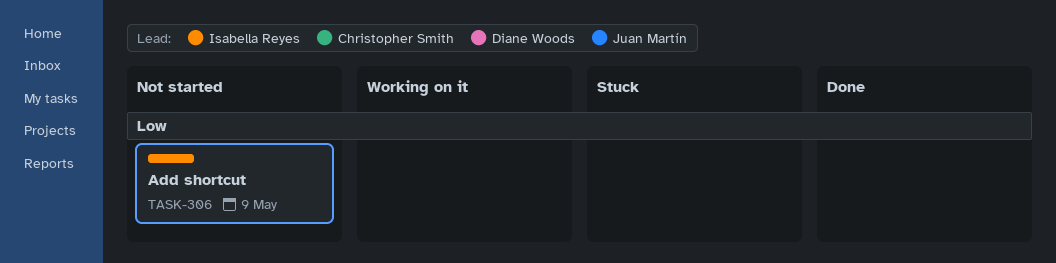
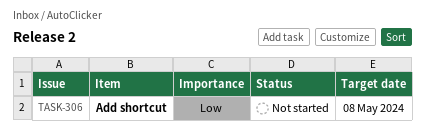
TASK-306, due: May 9 -> May 8

